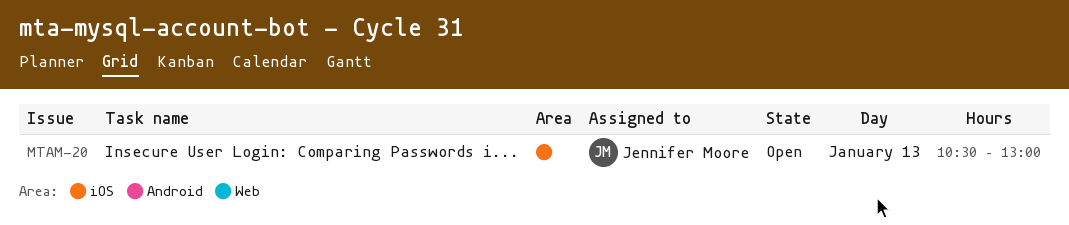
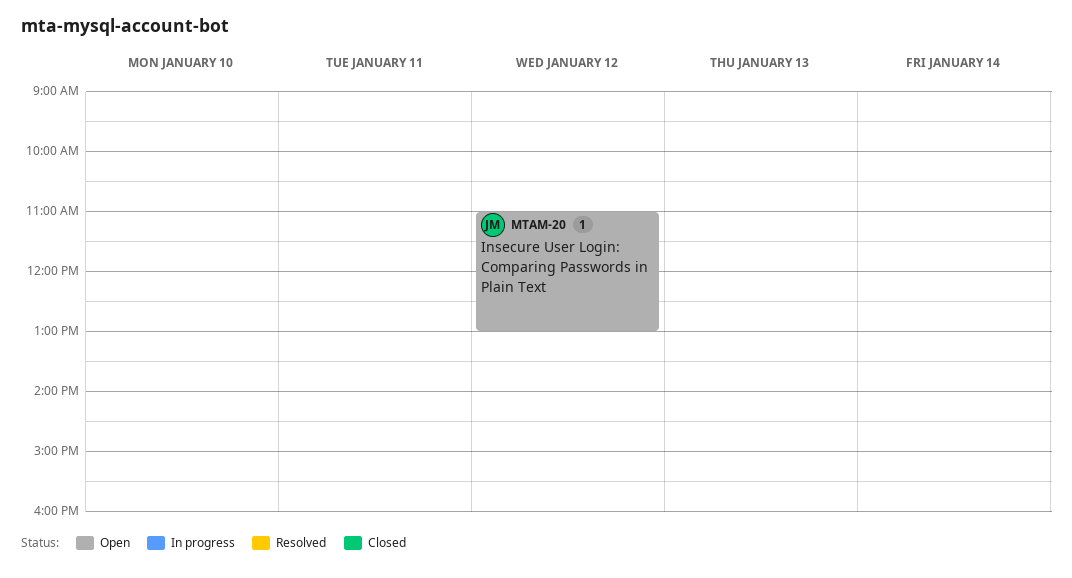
MTAM-20, day: Jan 13 -> Jan 12
MTAM-20, begins: 10:30 -> 11:00

